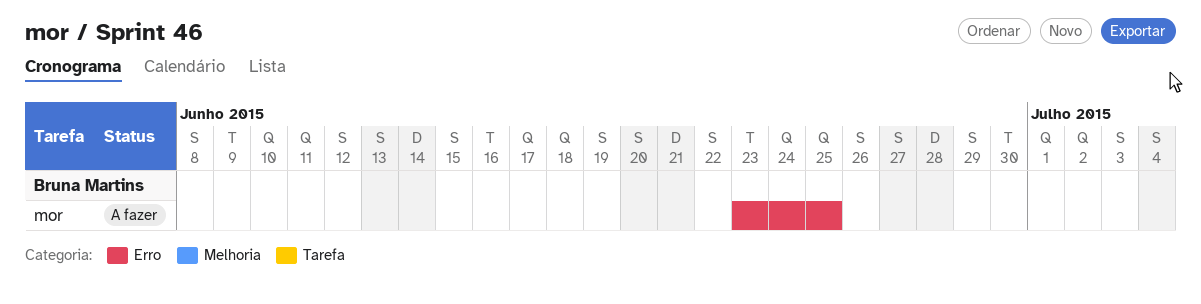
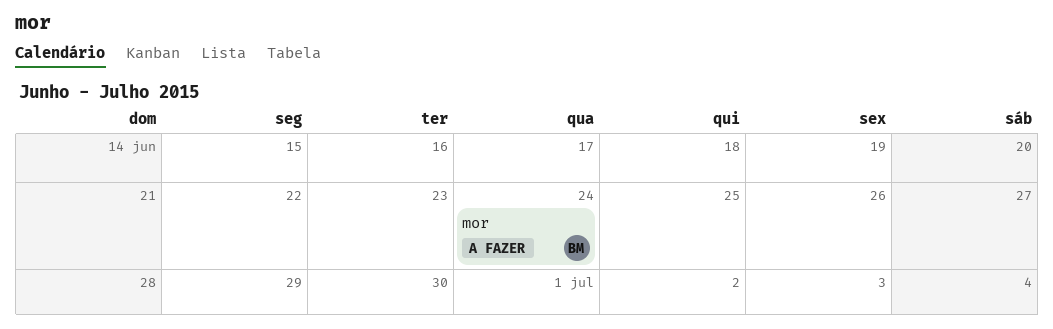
mor, due: Jun 25 -> Jun 24

